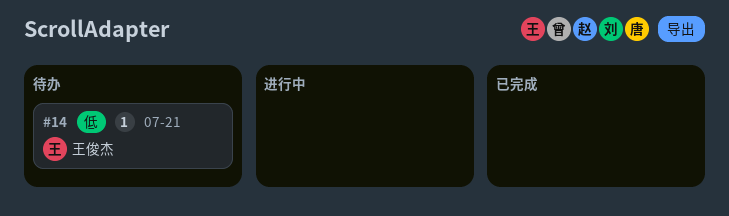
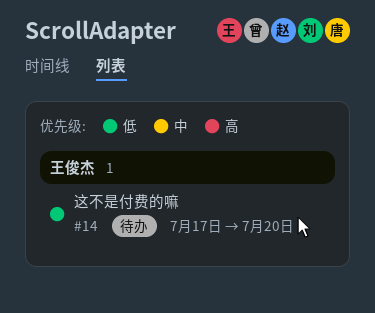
#14, due: Jul 21 -> Jul 20

